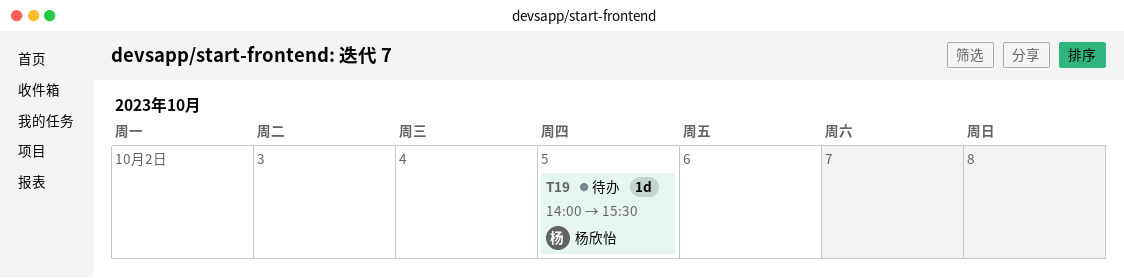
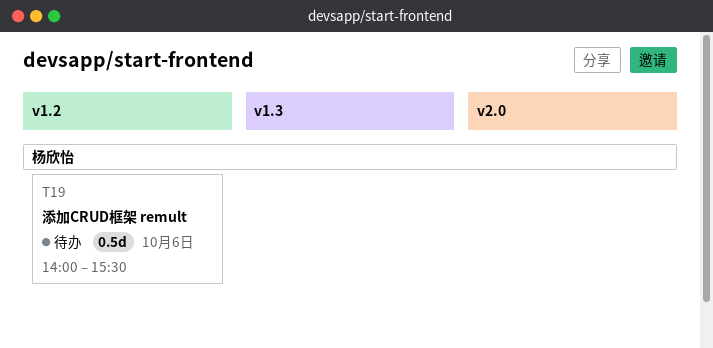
T19, estimate: 1d -> 0.5d
T19, day: Oct 5 -> Oct 6

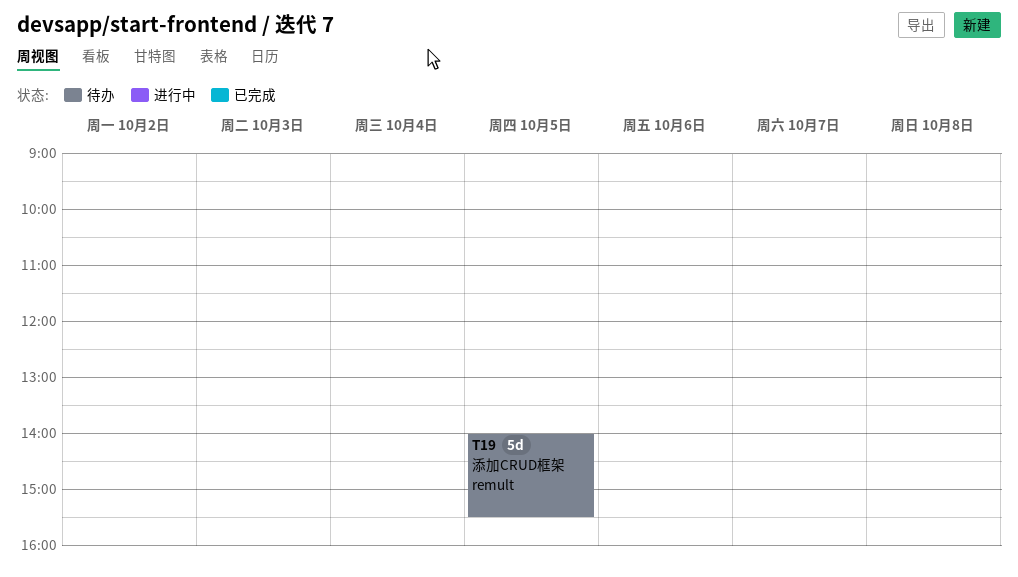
T19, estimate: 0.5d -> 5d
T19, day: Oct 6 -> Oct 5

